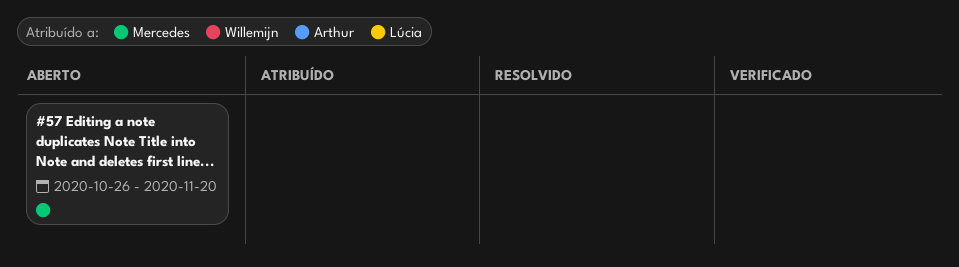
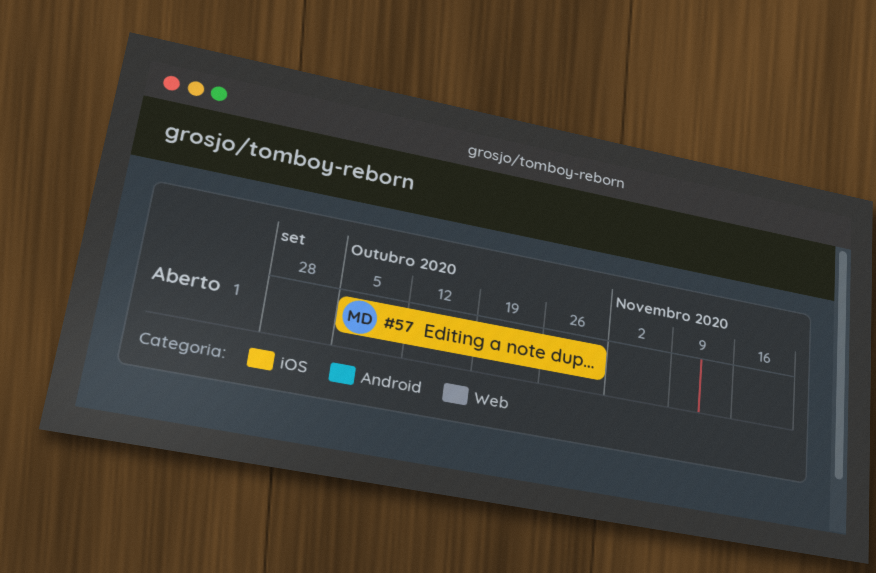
#57, start: Oct 26 -> Oct 5
#57, due: Nov 20 -> Oct 30

